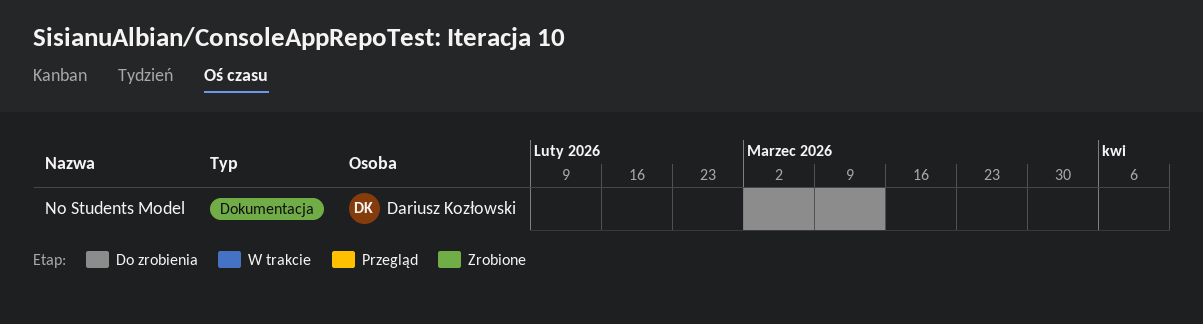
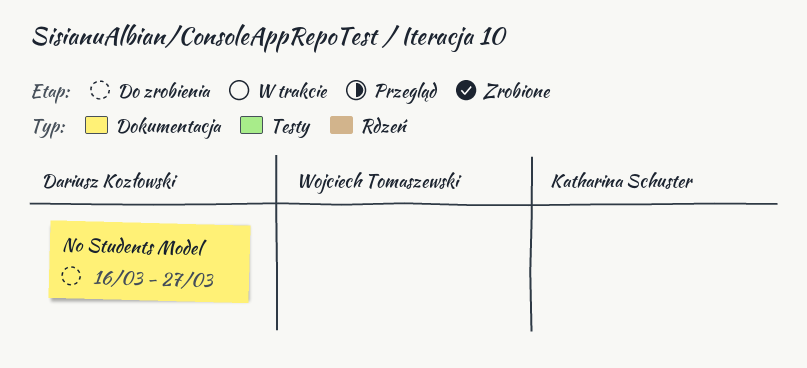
No Students Model, start: Mar 2 -> Mar 16
No Students Model, due: Mar 13 -> Mar 27

